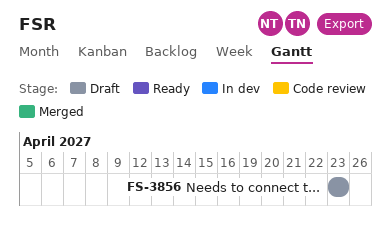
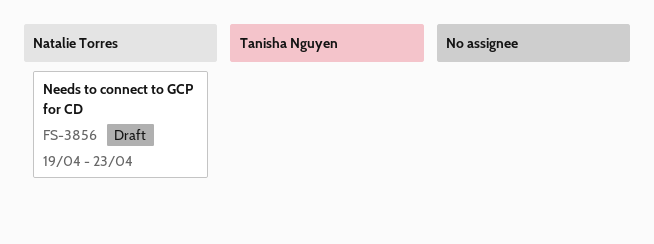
FS-3856, start: Apr 23 -> Apr 19

